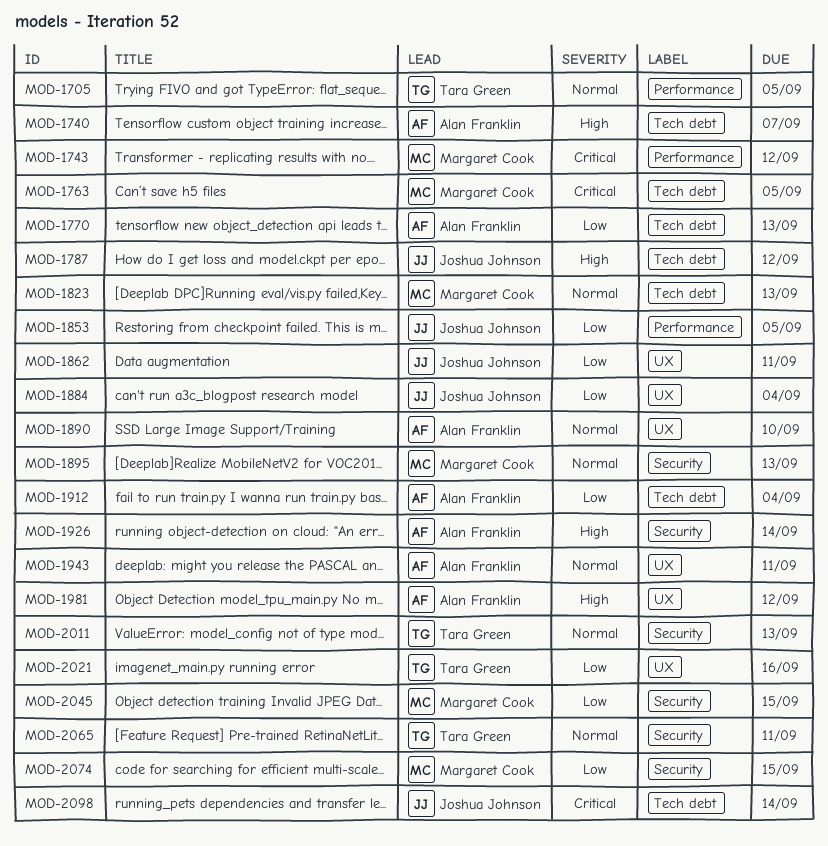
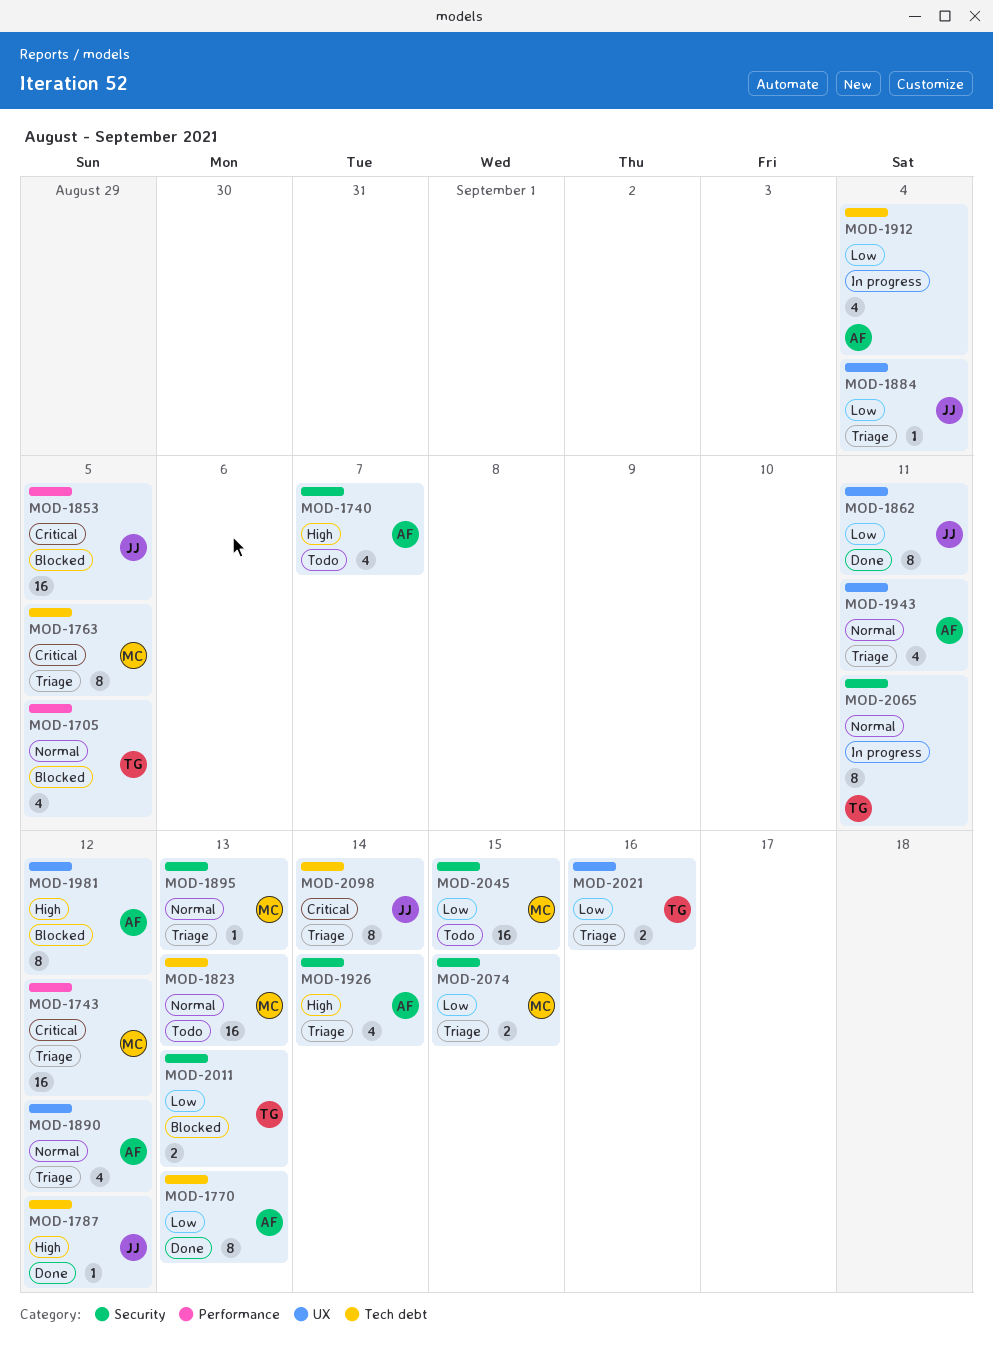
MOD-1740, label: Tech debt -> Security
MOD-1853, priority: Low -> Critical
MOD-1890, due: Sep 10 -> Sep 12
MOD-2011, priority: Normal -> Low

